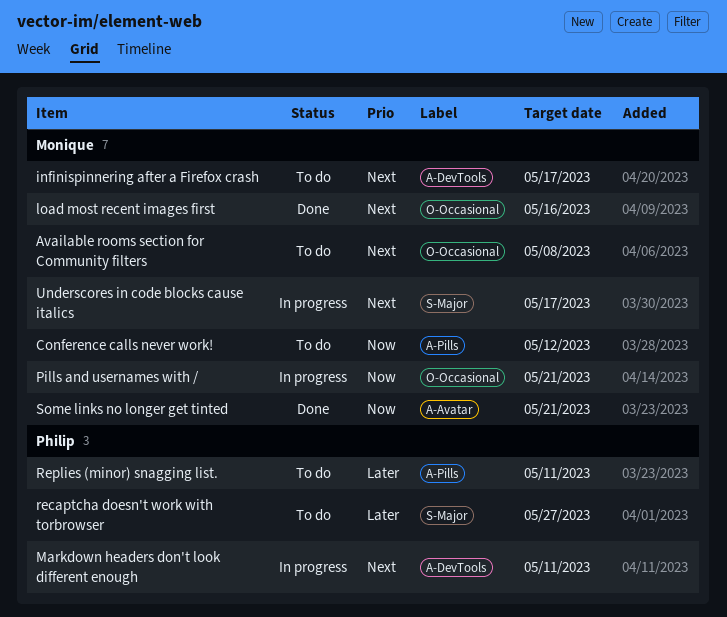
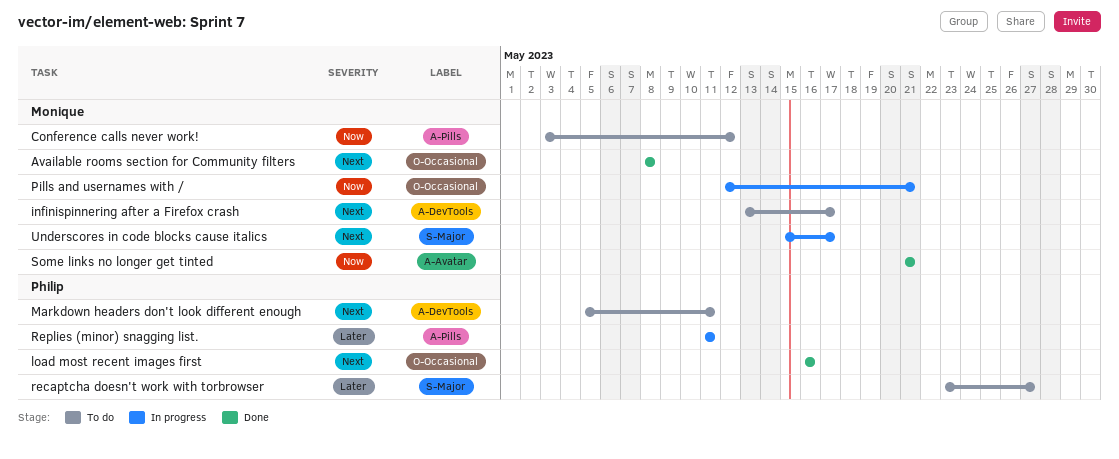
Available rooms section for Community filters, status: To do -> Done
load most recent images first, owner: Monique -> Philip
Markdown headers don't look different enough, status: In progress -> To do
Replies (minor) snagging list., status: To do -> In progress

